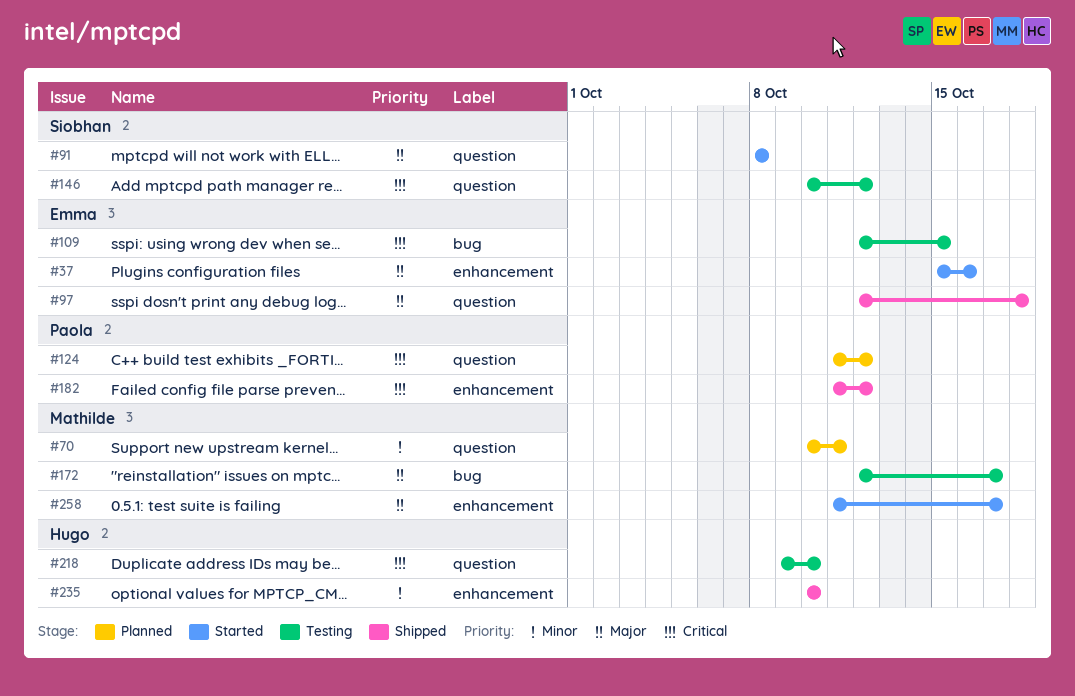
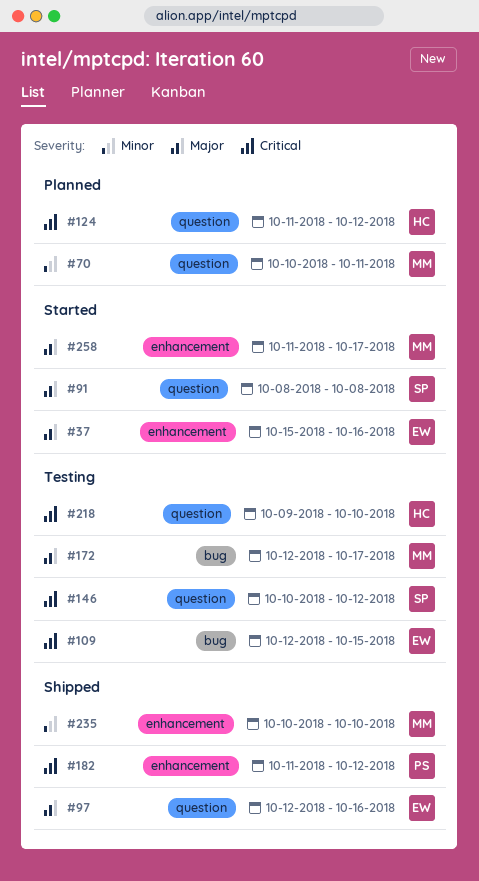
#97, due: Oct 18 -> Oct 16
#124, owner: Paola -> Hugo
#235, owner: Hugo -> Mathilde

